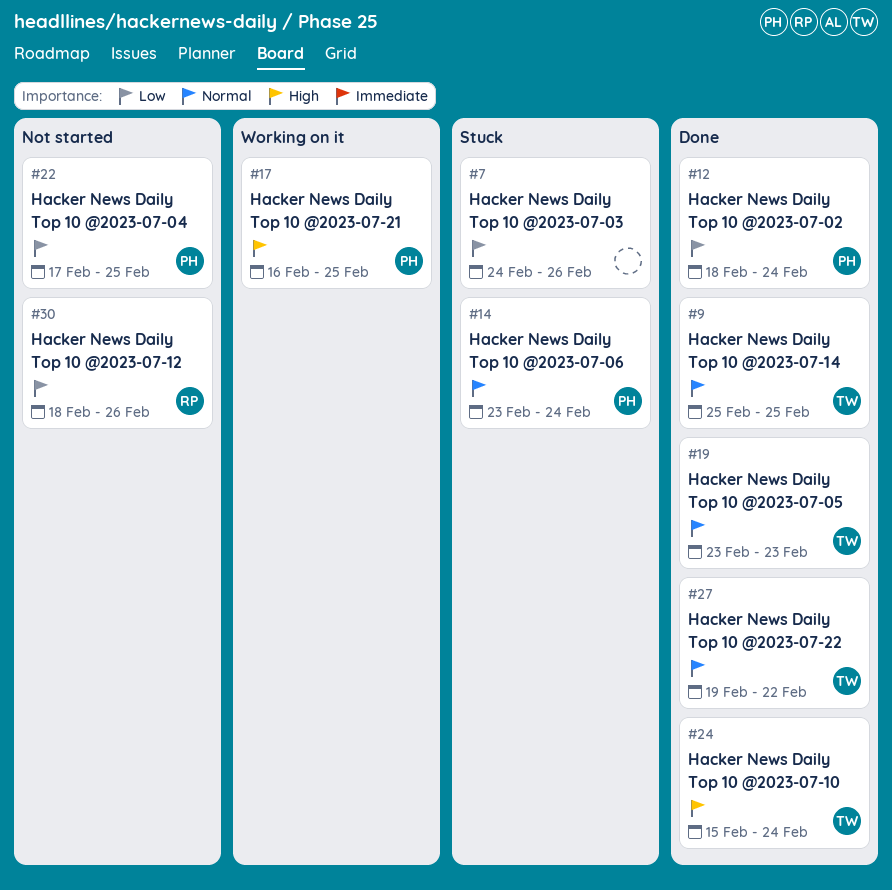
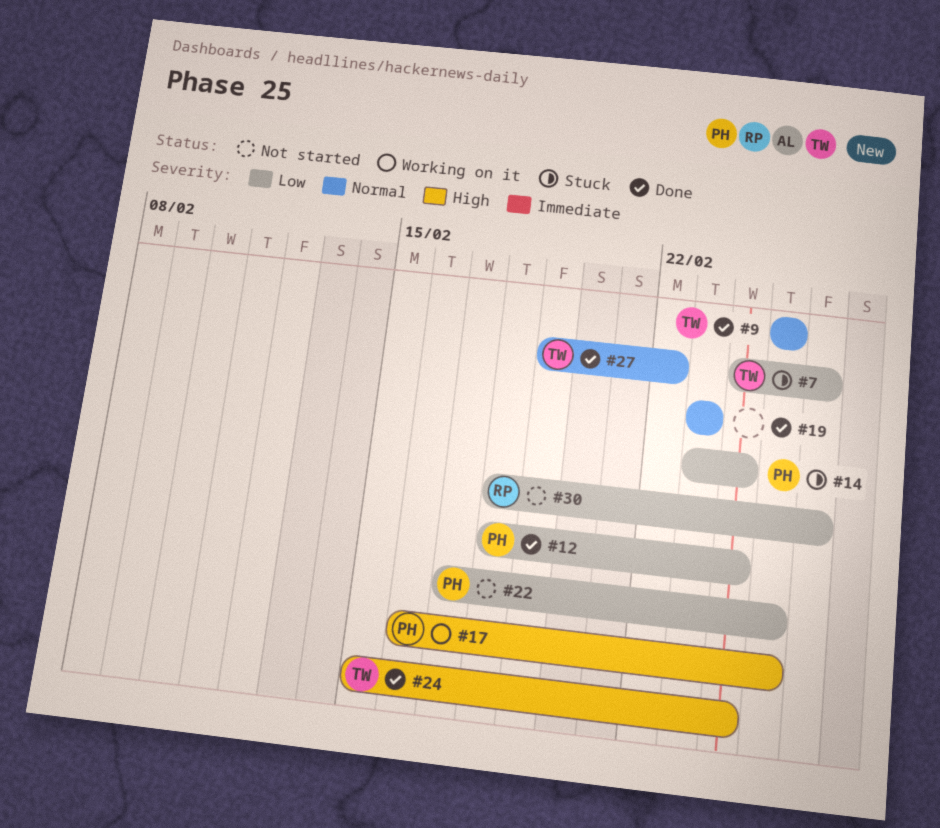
#7, owner: none -> TW
#14, priority: Normal -> Low
#19, owner: TW -> none

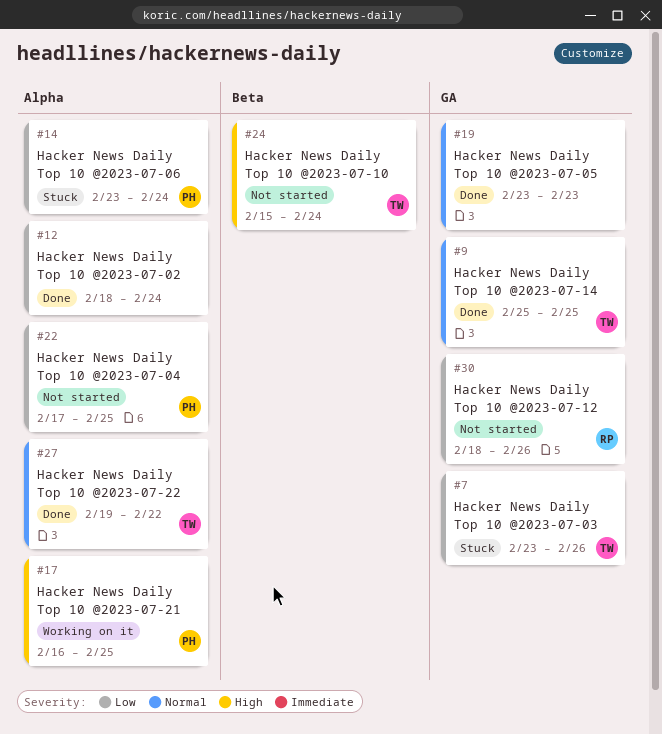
#7, start: Feb 24 -> Feb 23
#12, owner: PH -> none
#24, status: Done -> Not started

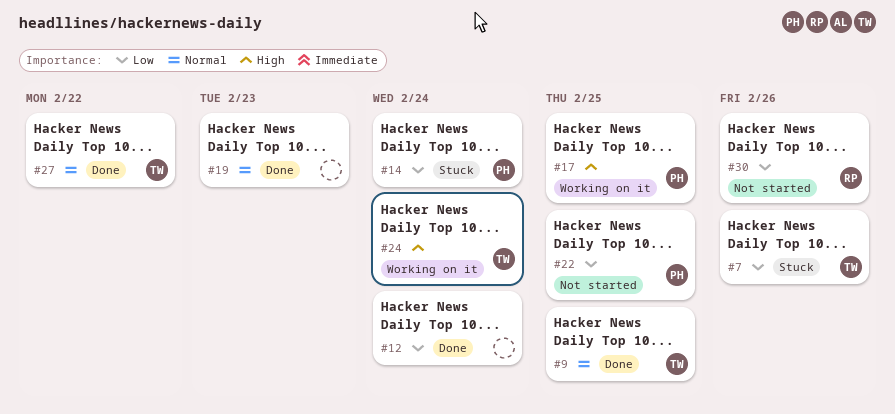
#24, status: Not started -> Working on it

